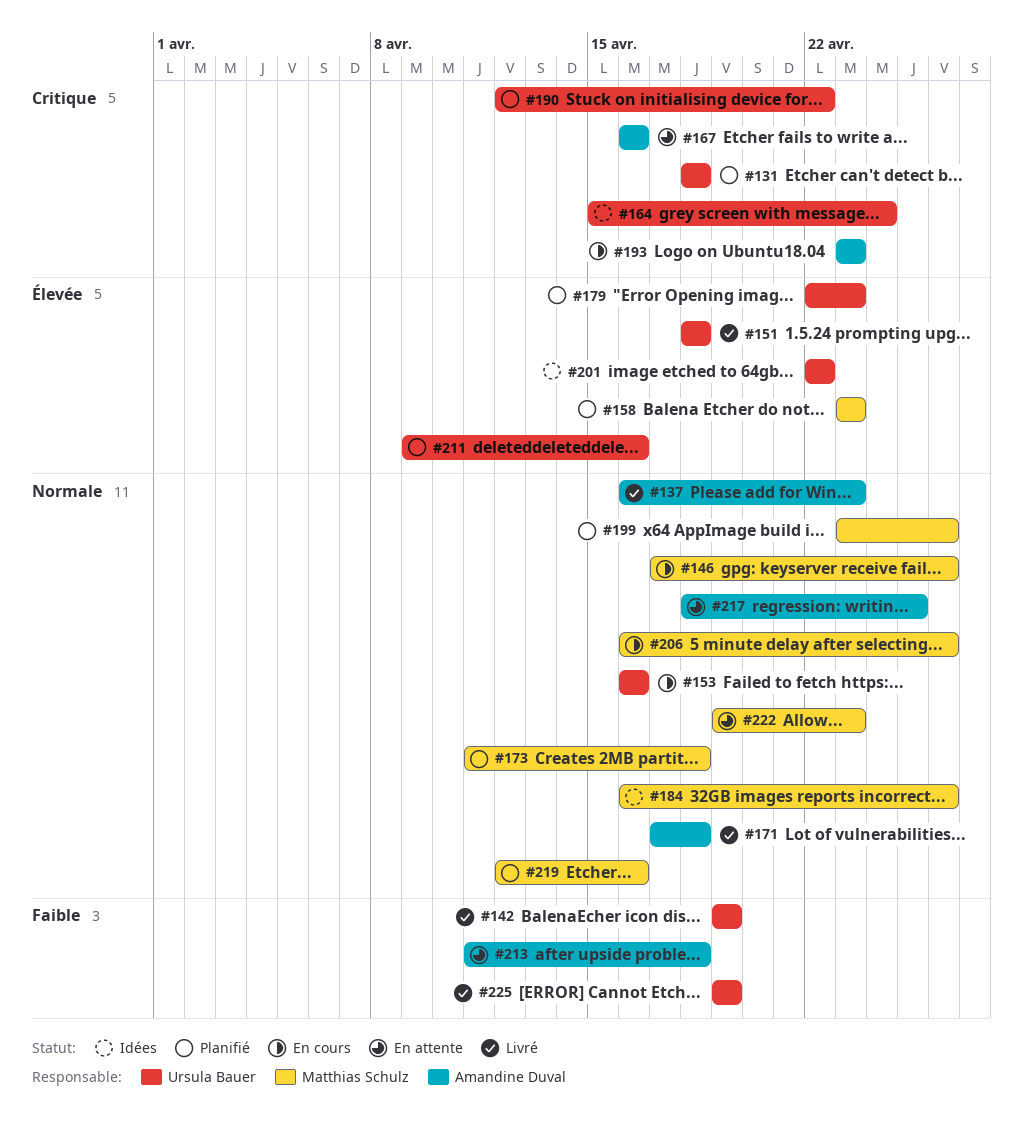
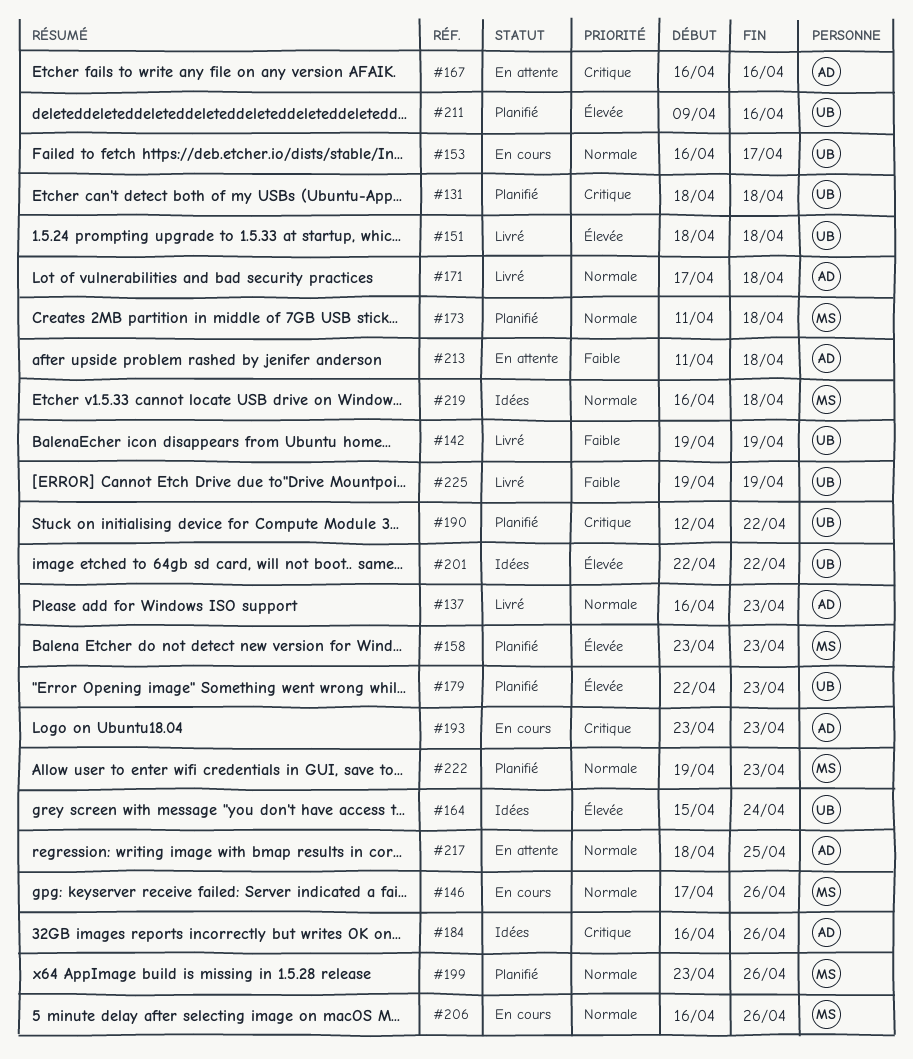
#153, due: Apr 16 -> Apr 17
#164, priority: Critique -> Élevée
#184, owner: Matthias Schulz -> Amandine Duval
#184, priority: Normale -> Critique
#219, status: Planifié -> Idées
#219, start: Apr 12 -> Apr 16
#219, due: Apr 16 -> Apr 18
#222, status: En attente -> Planifié

